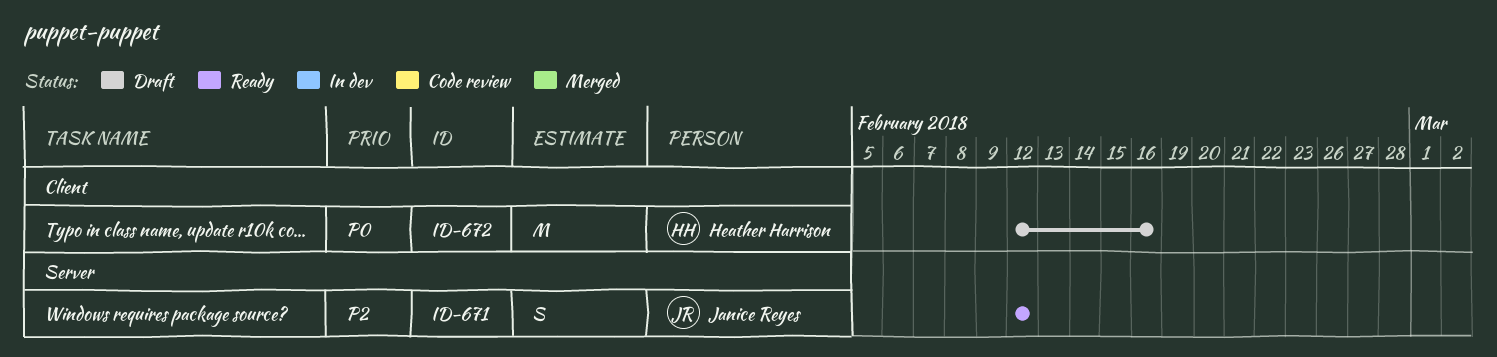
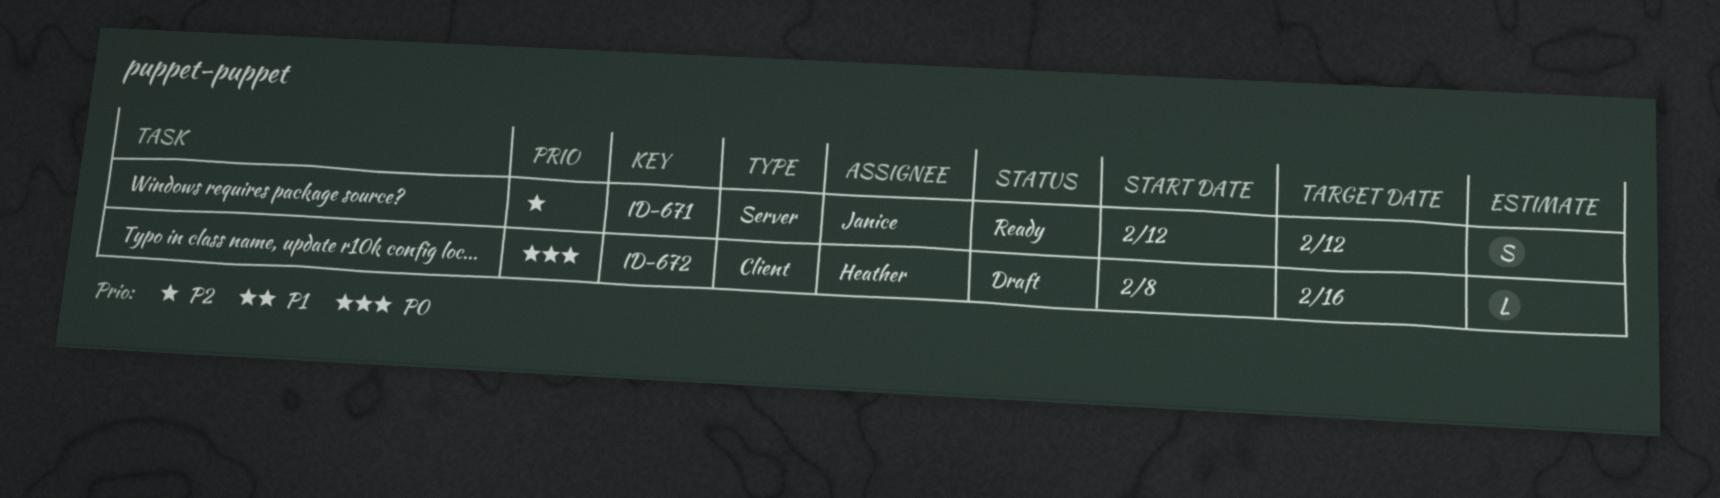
ID-672, estimate: M -> L
ID-672, start: Feb 12 -> Feb 8

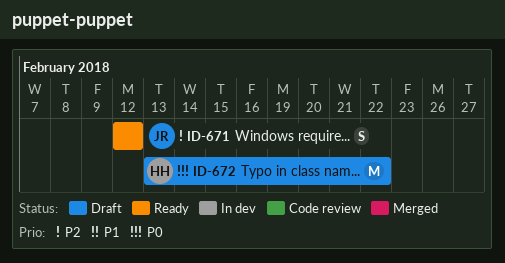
ID-672, estimate: L -> M
ID-672, start: Feb 8 -> Feb 13
ID-672, due: Feb 16 -> Feb 22

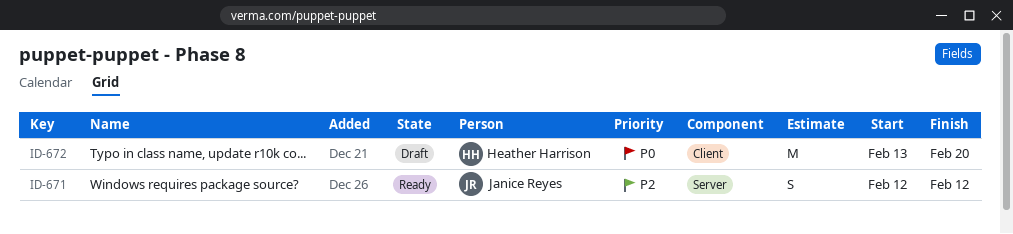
ID-672, due: Feb 22 -> Feb 20

